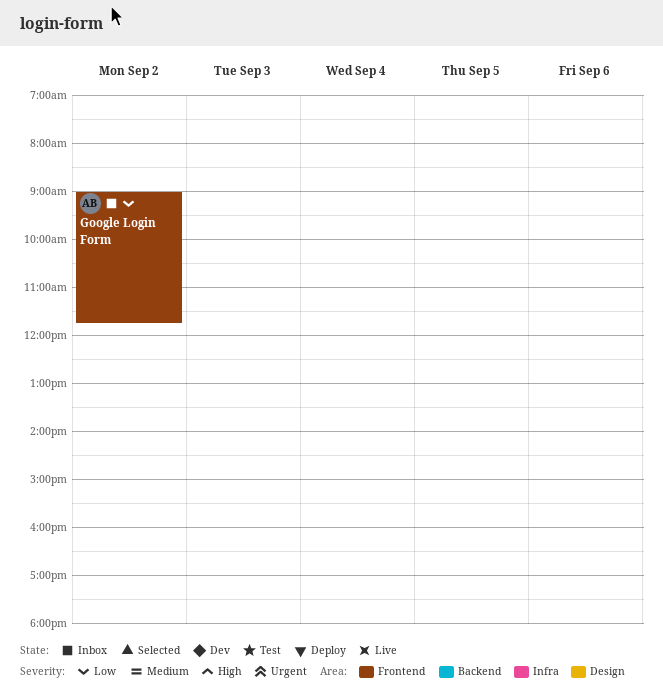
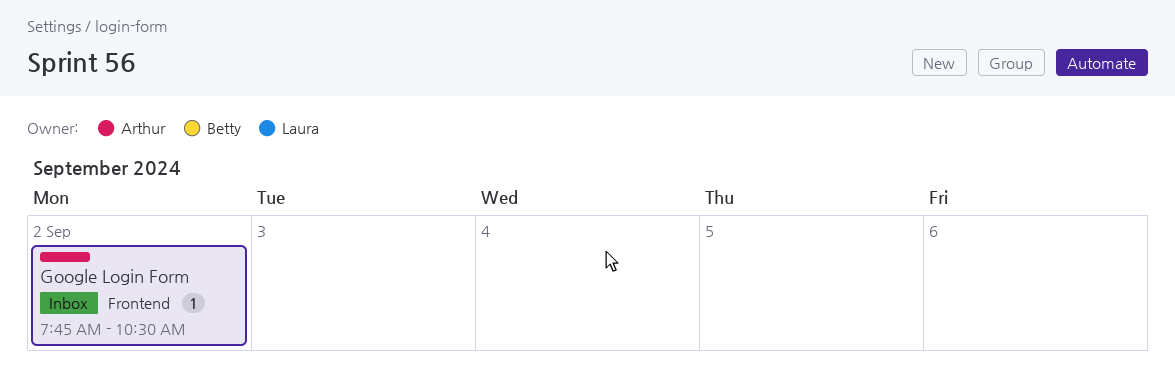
Google Login Form, begins: 09:00 -> 07:45
Google Login Form, ends: 11:45 -> 10:30

